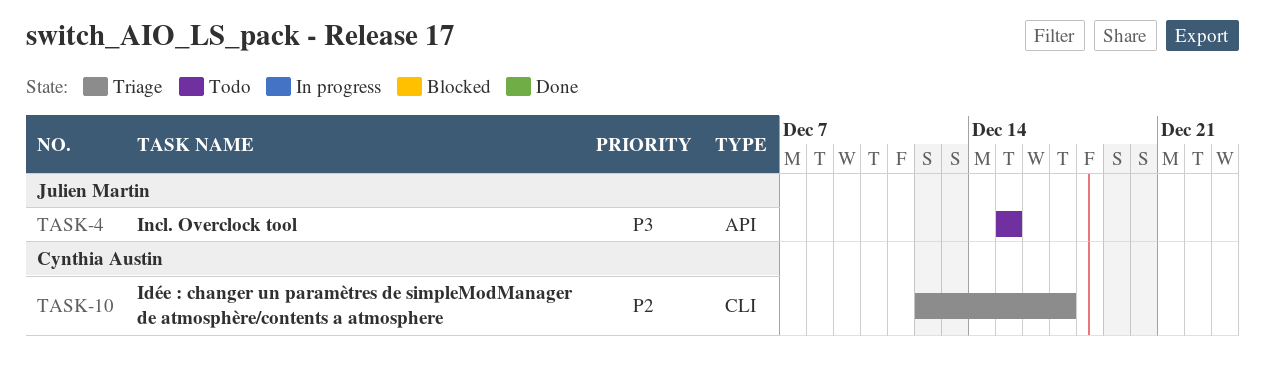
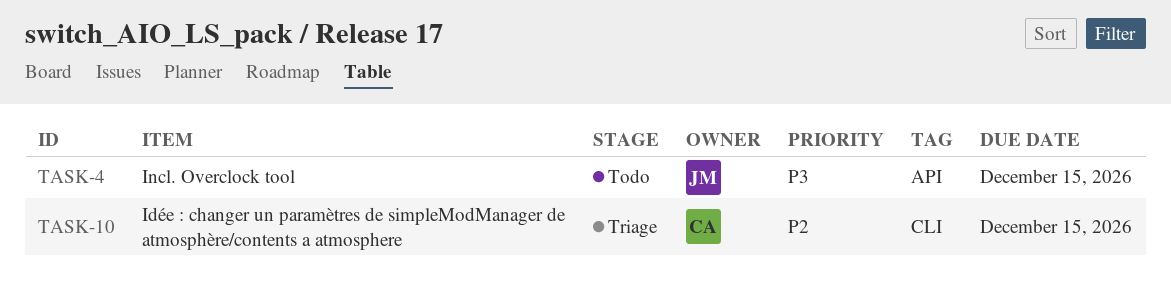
TASK-10, due: Dec 17 -> Dec 15

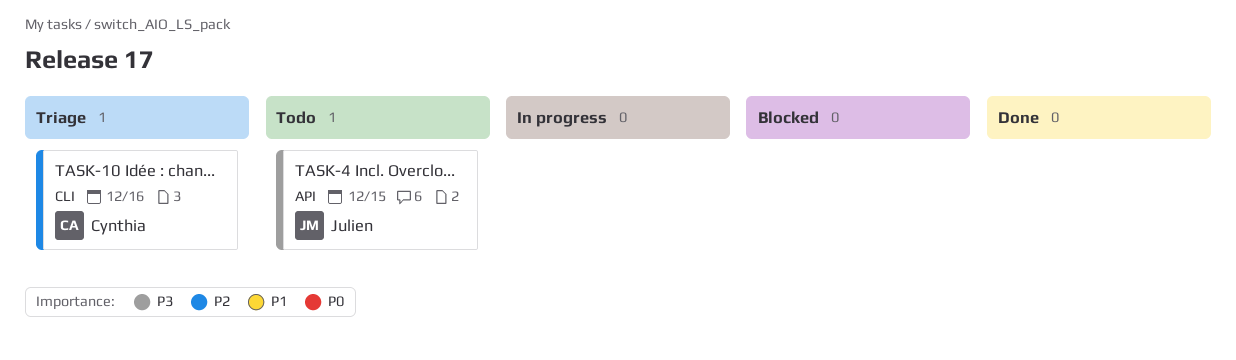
TASK-10, due: Dec 15 -> Dec 16

